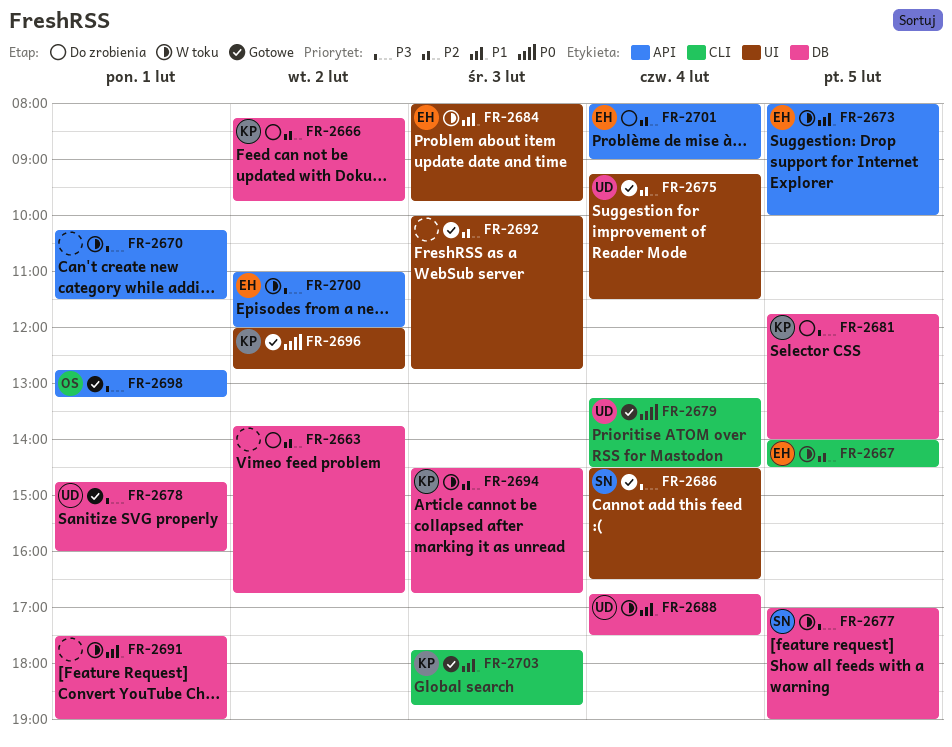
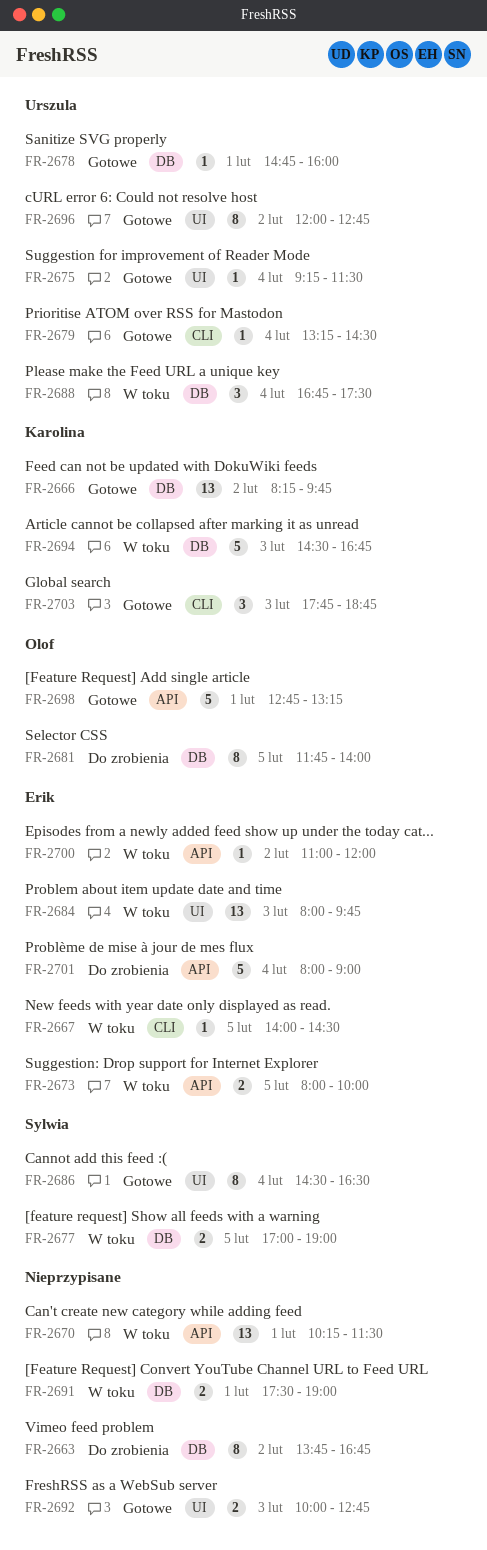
FR-2666, status: Do zrobienia -> Gotowe
FR-2681, owner: Karolina -> Olof
FR-2696, owner: Karolina -> Urszula

